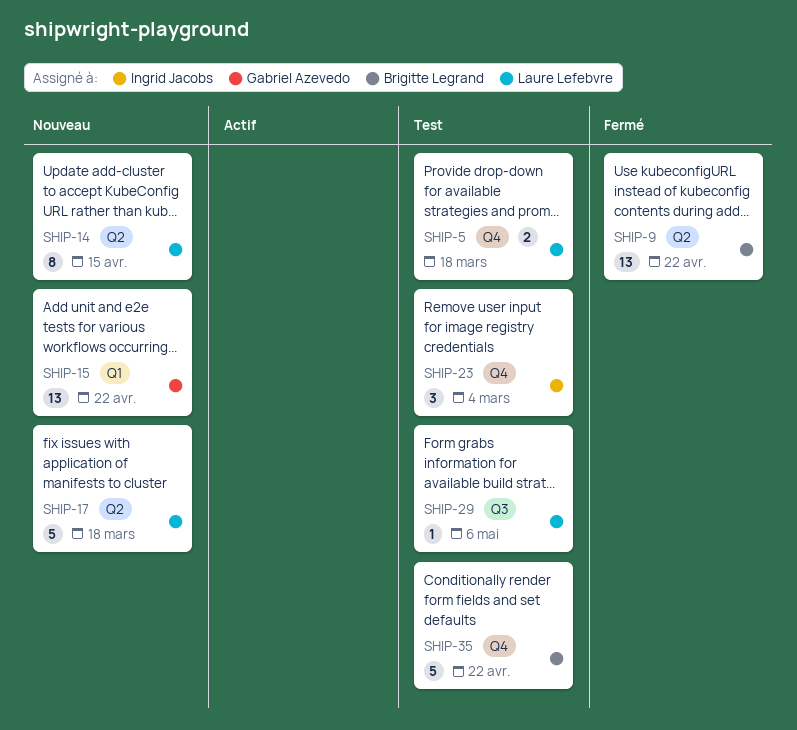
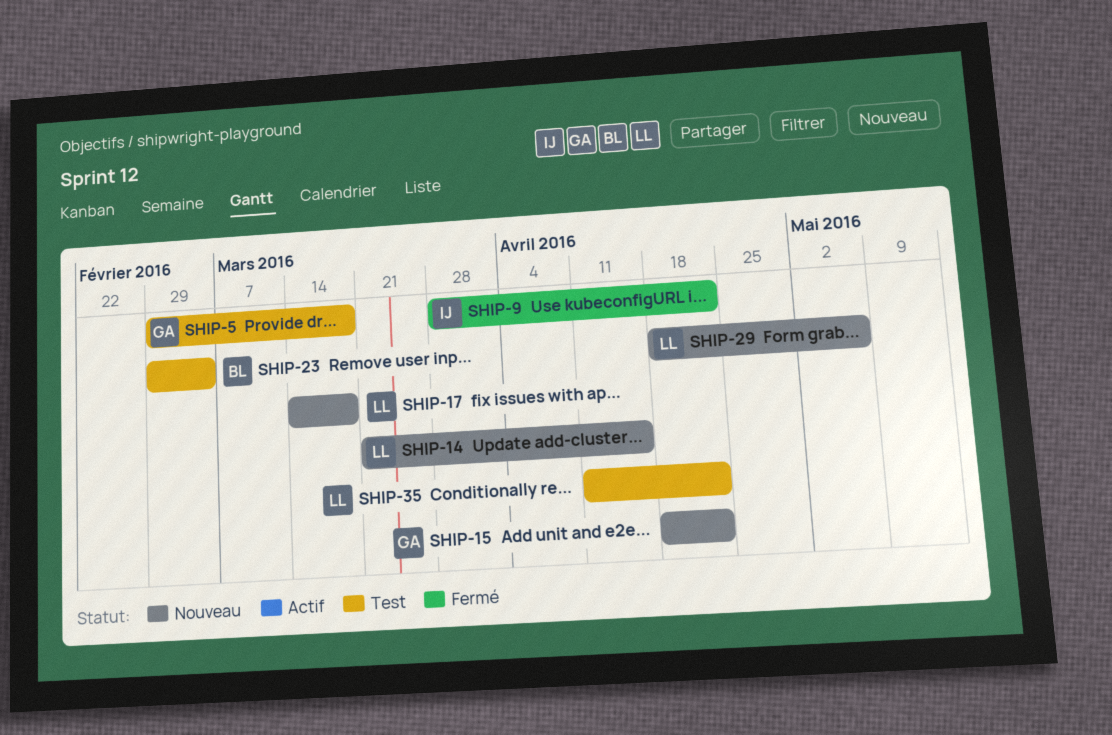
SHIP-5, owner: Laure Lefebvre -> Gabriel Azevedo
SHIP-9, owner: Brigitte Legrand -> Ingrid Jacobs
SHIP-23, owner: Ingrid Jacobs -> Brigitte Legrand
SHIP-29, status: Test -> Nouveau
SHIP-35, owner: Brigitte Legrand -> Laure Lefebvre

